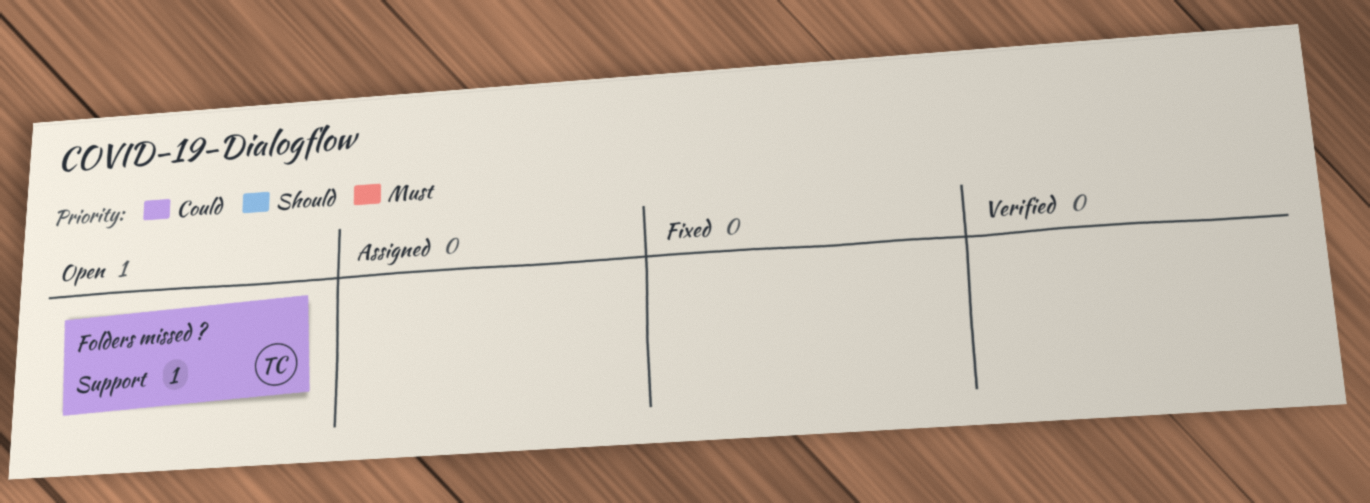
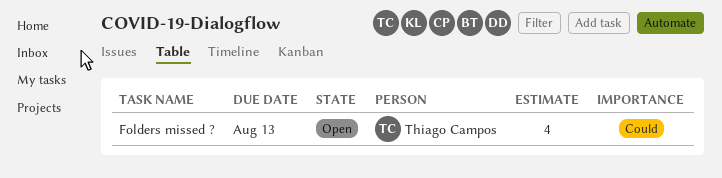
Folders missed ?, estimate: 1 -> 4

